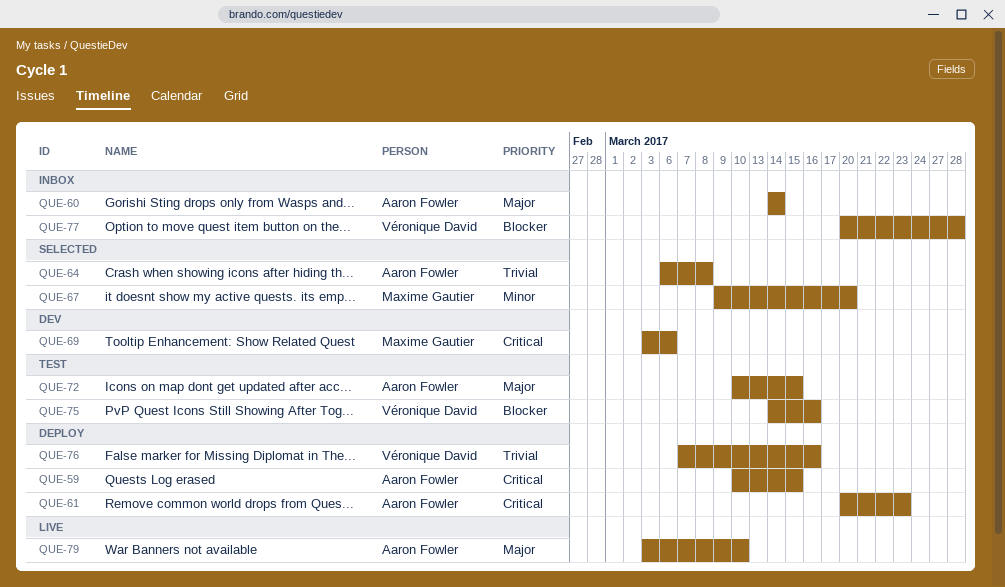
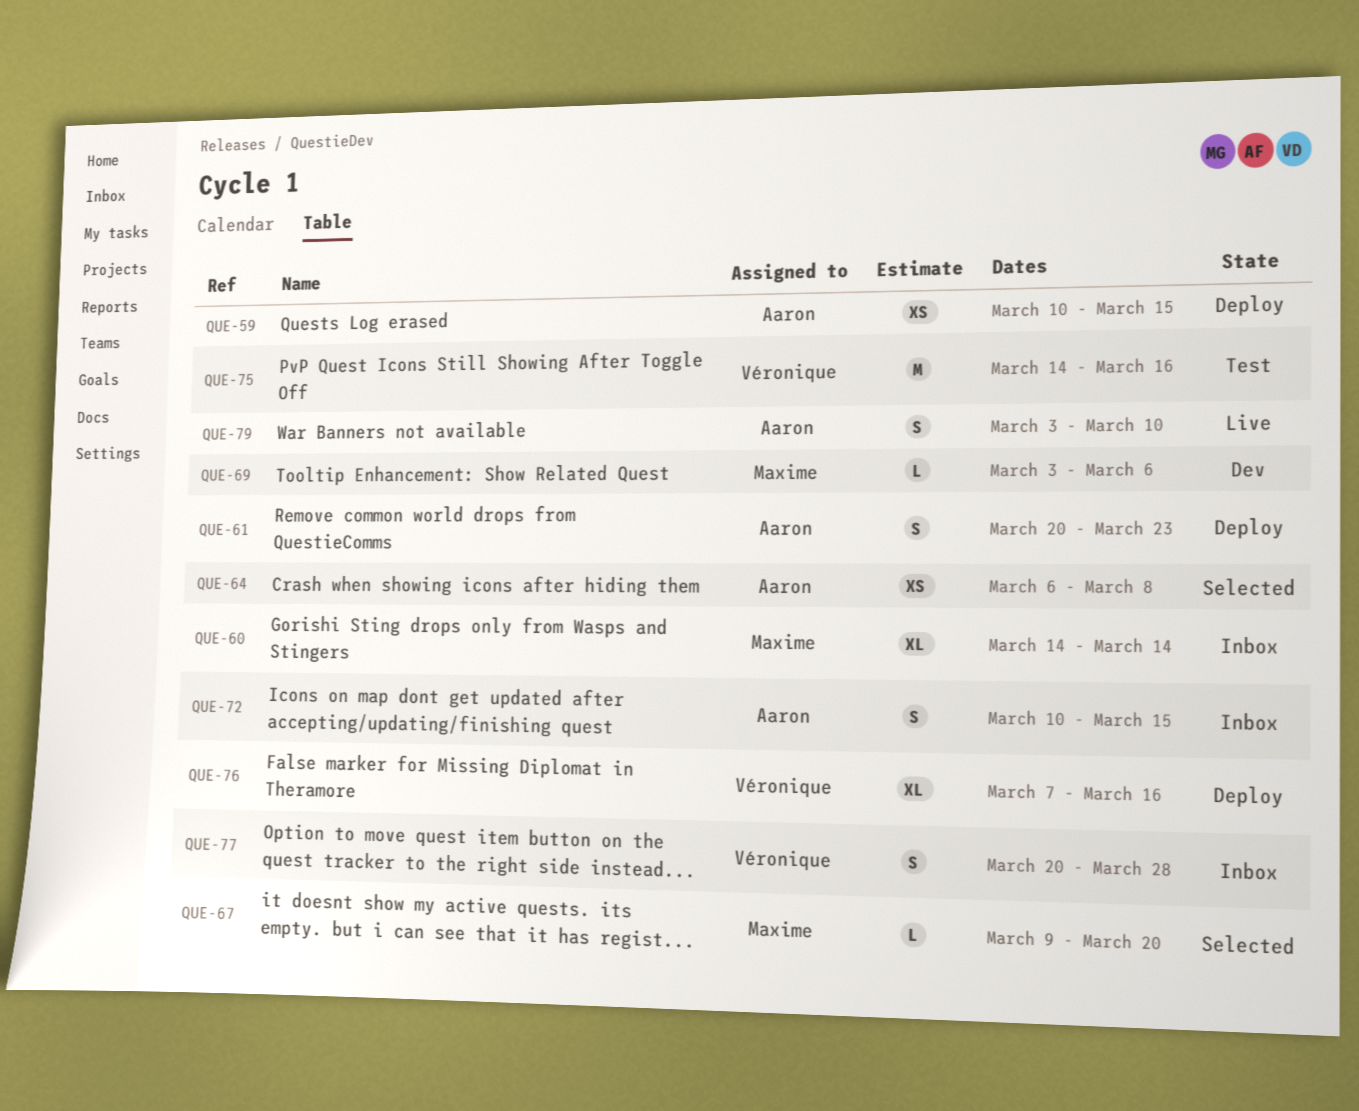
QUE-60, owner: Aaron Fowler -> Maxime Gautier
QUE-72, status: Test -> Inbox

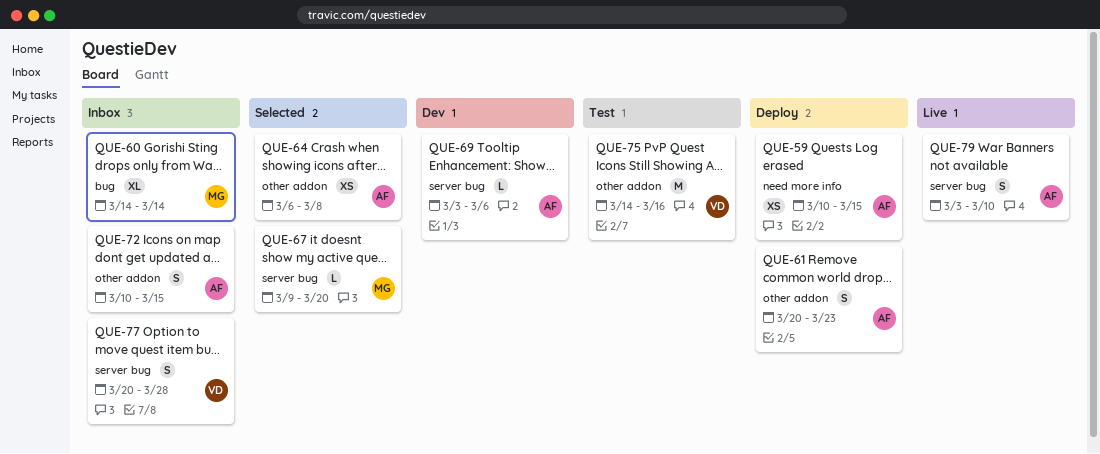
QUE-69, owner: Maxime -> Aaron
QUE-76: present -> none

